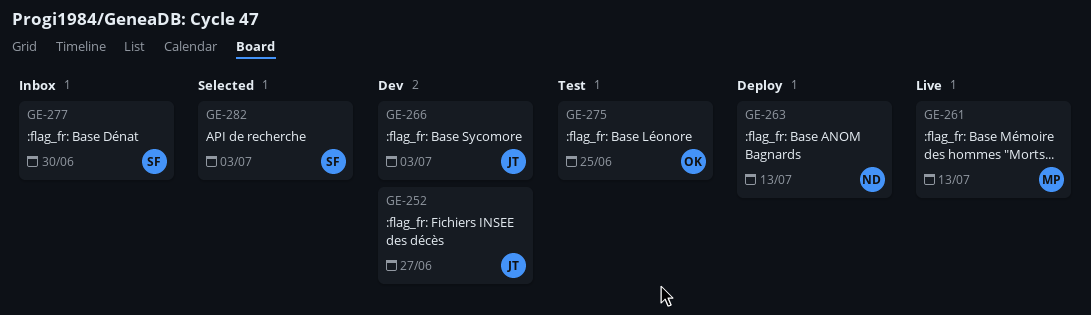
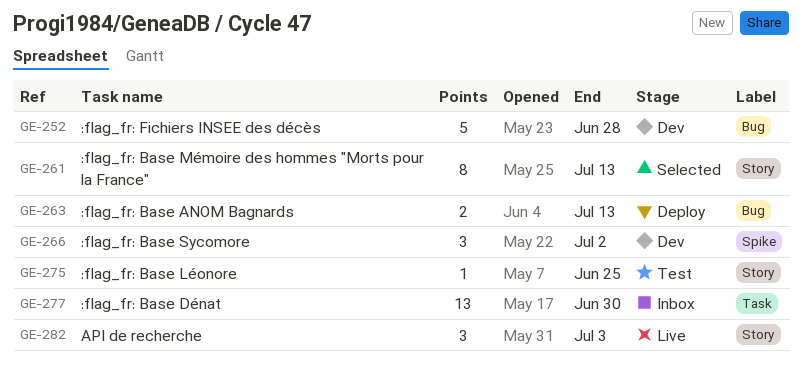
GE-252, due: Jun 27 -> Jun 28
GE-261, status: Live -> Selected
GE-266, due: Jul 3 -> Jul 2
GE-282, status: Selected -> Live

